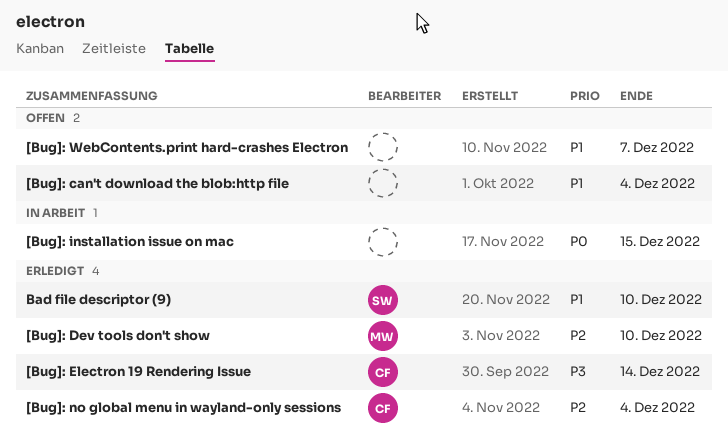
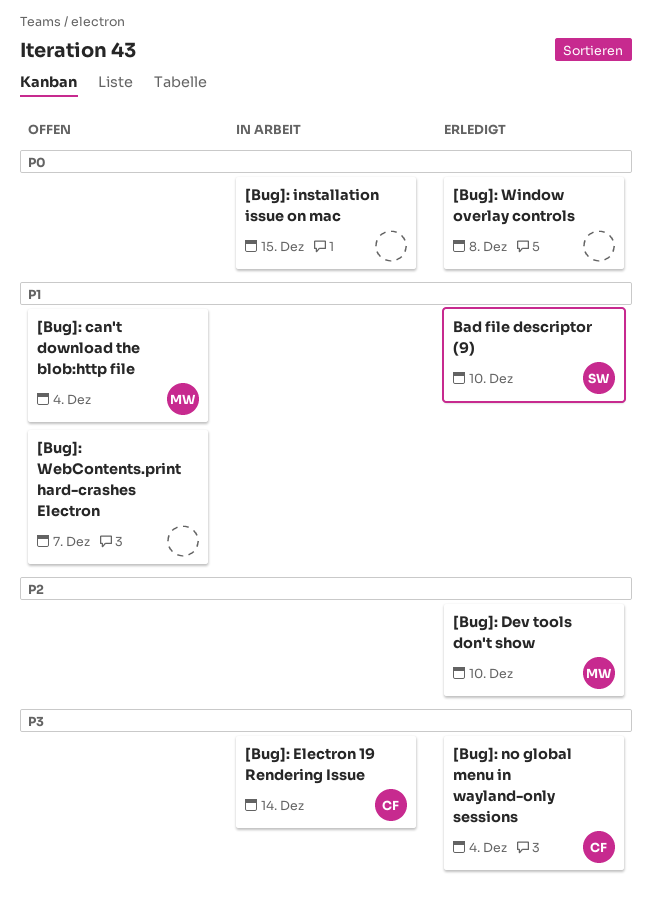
[Bug]: can't download the blob:http file, owner: none -> MW
[Bug]: Electron 19 Rendering Issue, status: Erledigt -> In Arbeit
[Bug]: no global menu in wayland-only sessions, priority: P2 -> P3
[Bug]: Window overlay controls: none -> present

